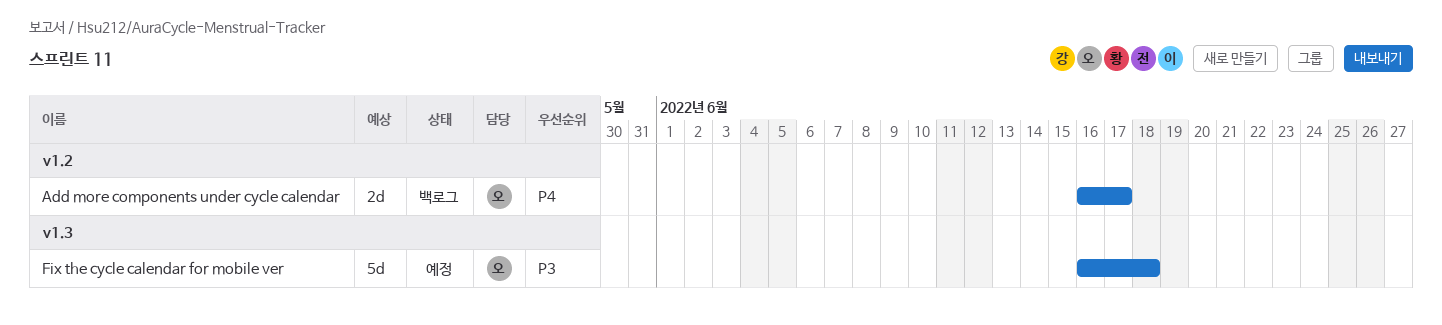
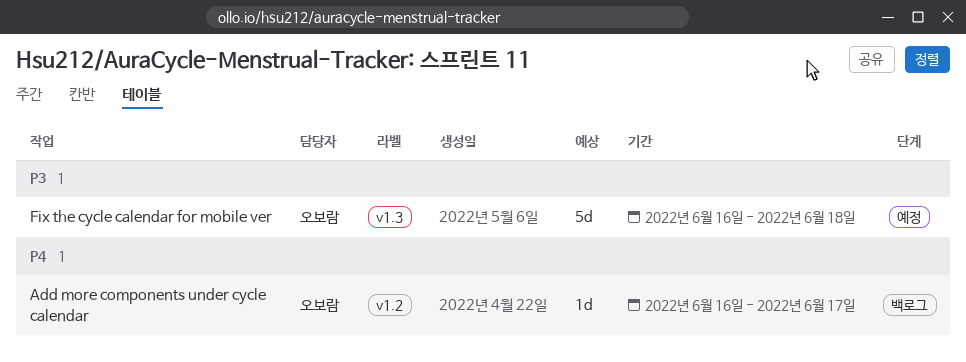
Add more components under cycle calendar, estimate: 2d -> 1d

